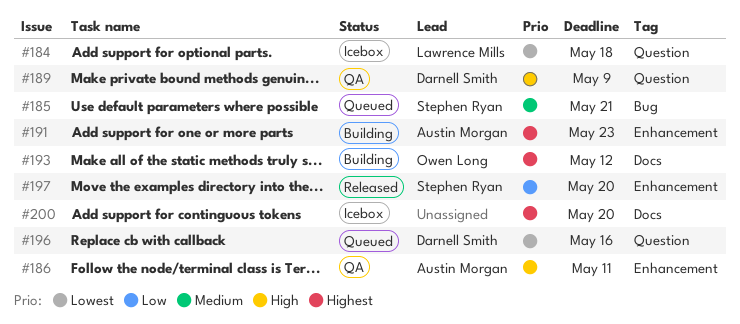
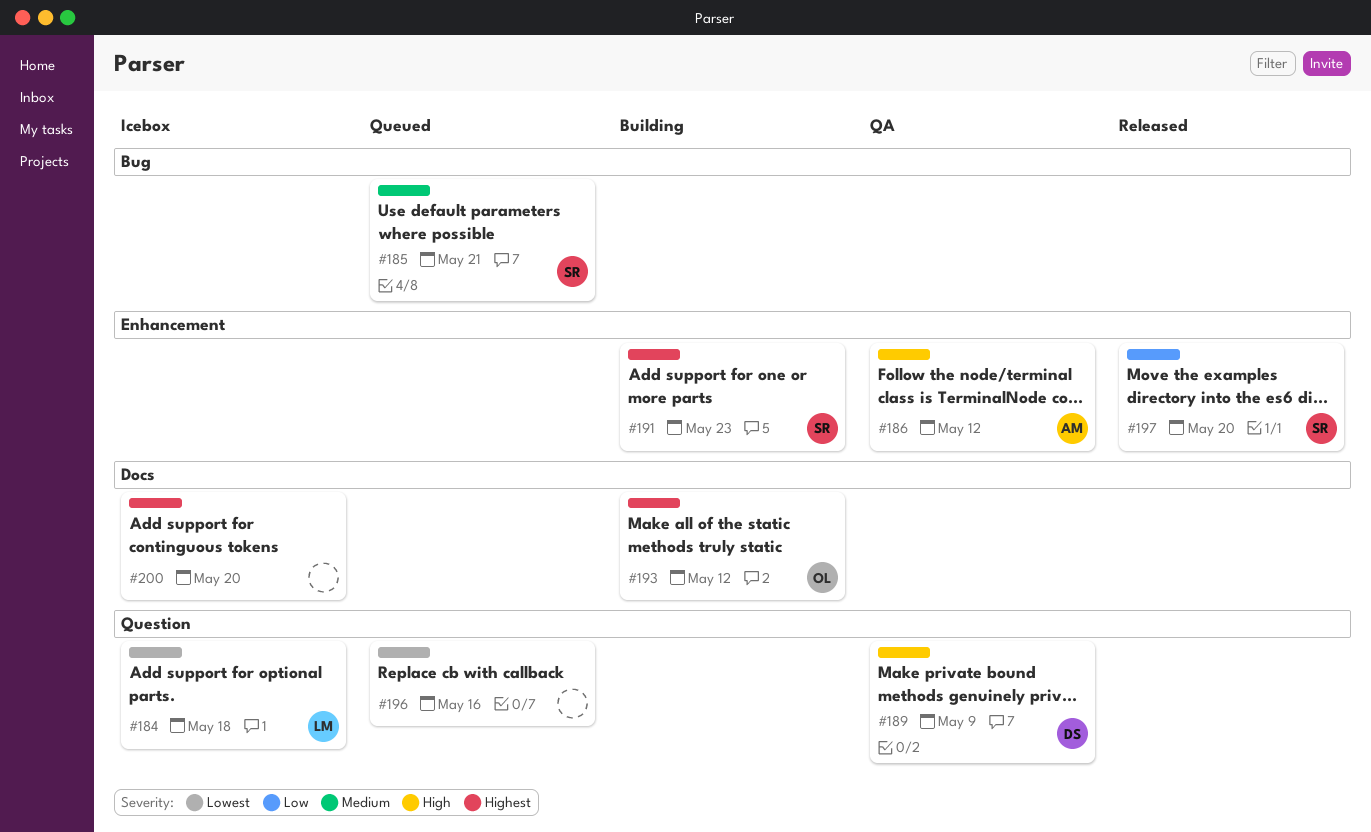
#186, due: May 11 -> May 12
#191, owner: Austin Morgan -> Stephen Ryan
#196, owner: Darnell Smith -> none

